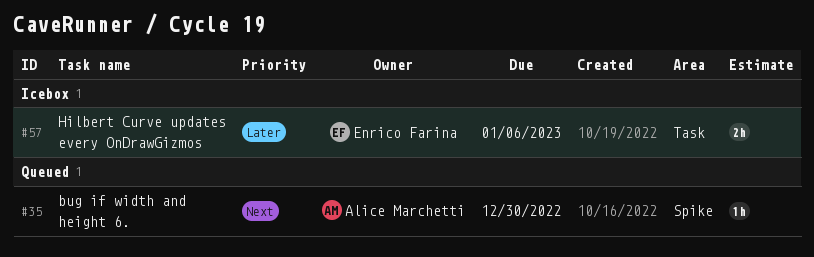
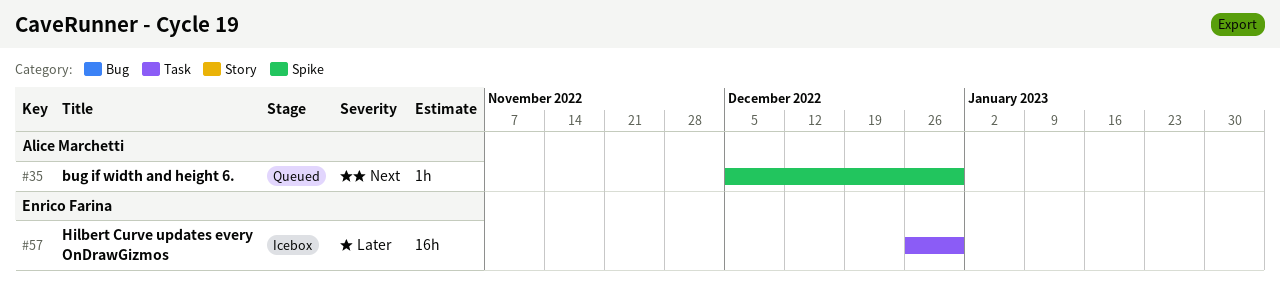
#57, estimate: 2h -> 16h
#57, due: Jan 6 -> Dec 30

